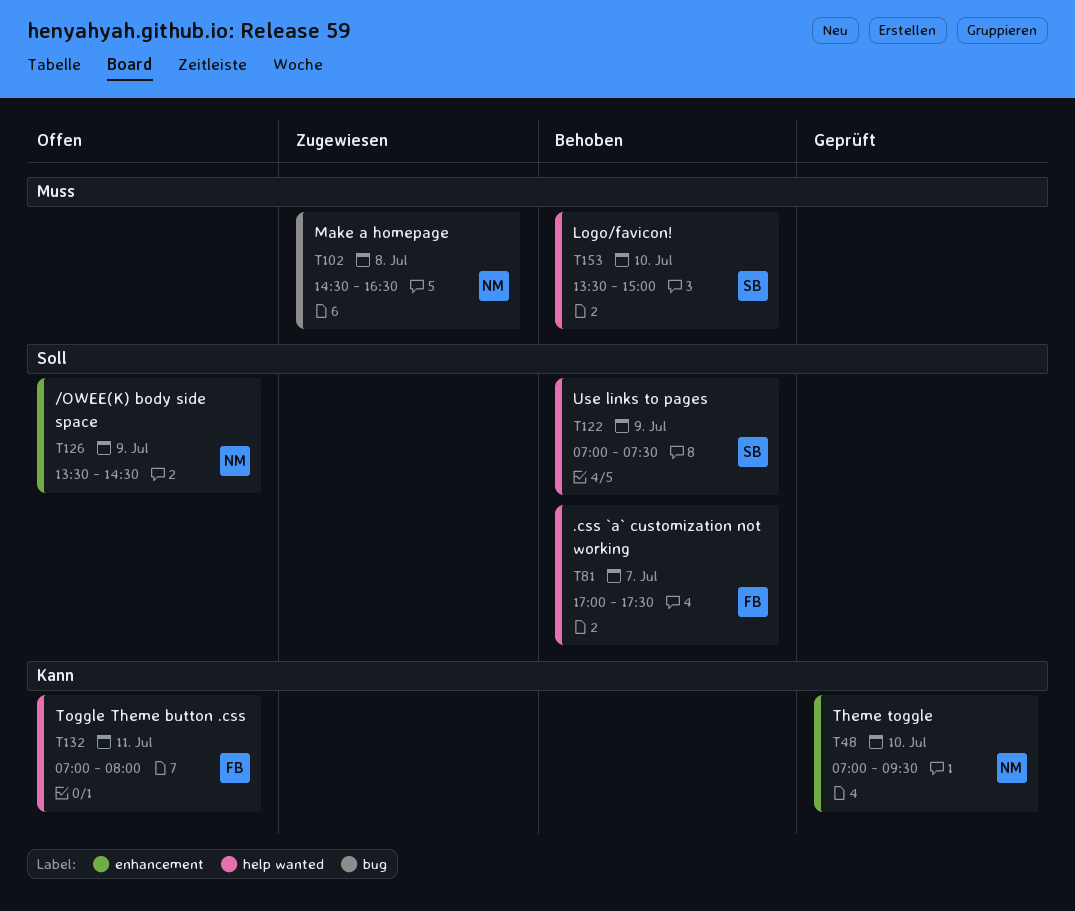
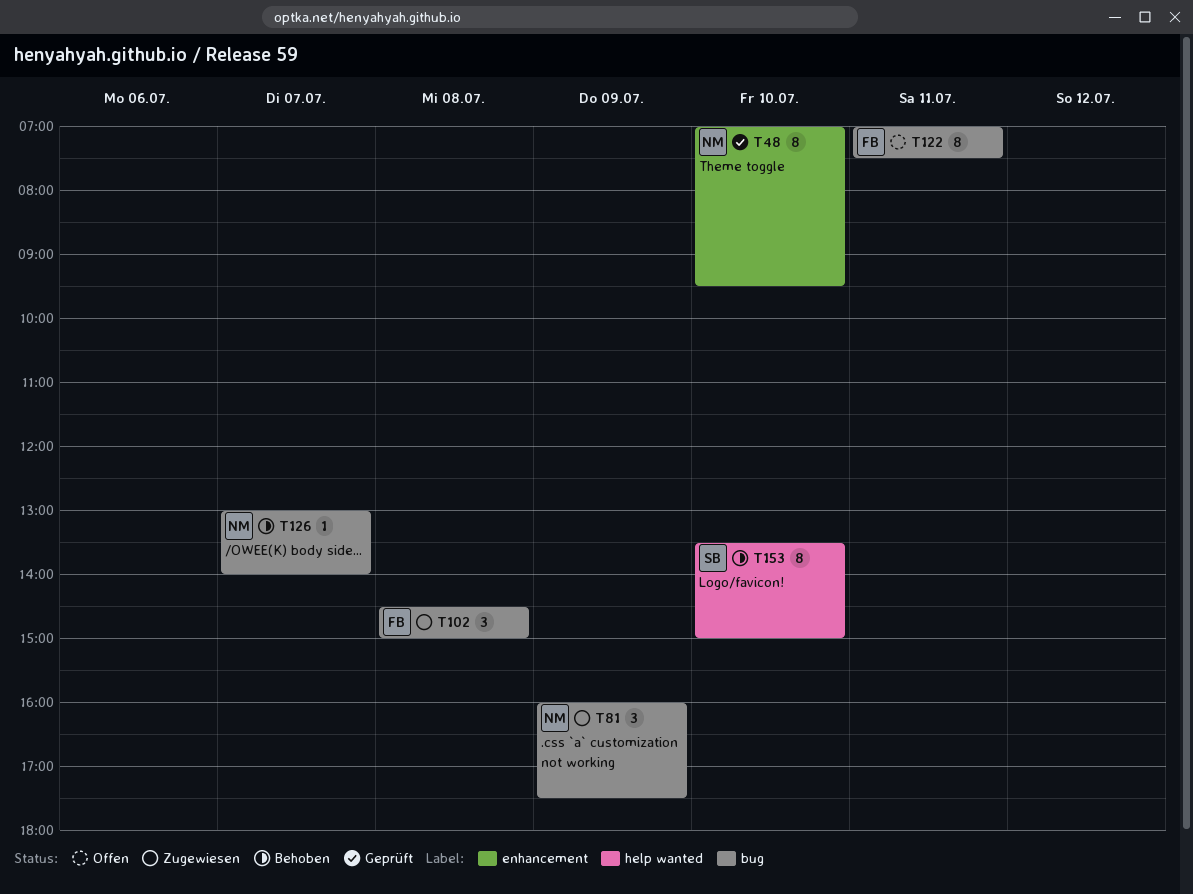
T81, status: Behoben -> Zugewiesen
T81, owner: FB -> NM
T81, label: help wanted -> bug
T81, day: Jul 7 -> Jul 9
T81, begins: 17:00 -> 16:00
T102, owner: NM -> FB
T102, ends: 16:30 -> 15:00
T122, status: Behoben -> Offen
T122, owner: SB -> FB
T122, label: help wanted -> bug
T122, day: Jul 9 -> Jul 11
T126, status: Offen -> Behoben
T126, label: enhancement -> bug
T126, day: Jul 9 -> Jul 7
T126, begins: 13:30 -> 13:00
T126, ends: 14:30 -> 14:00
T132: present -> none

